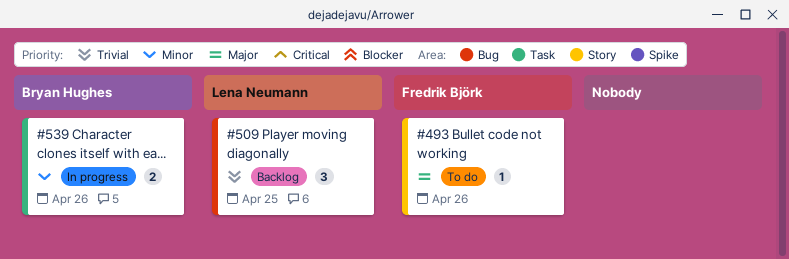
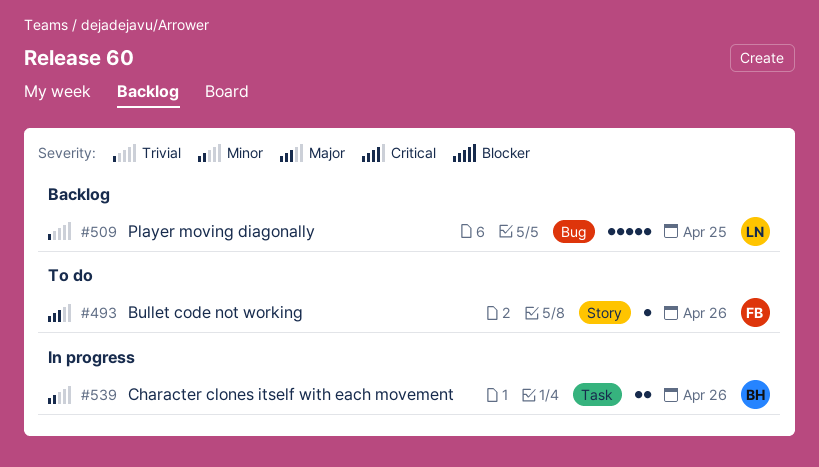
#509, estimate: 3 -> 5

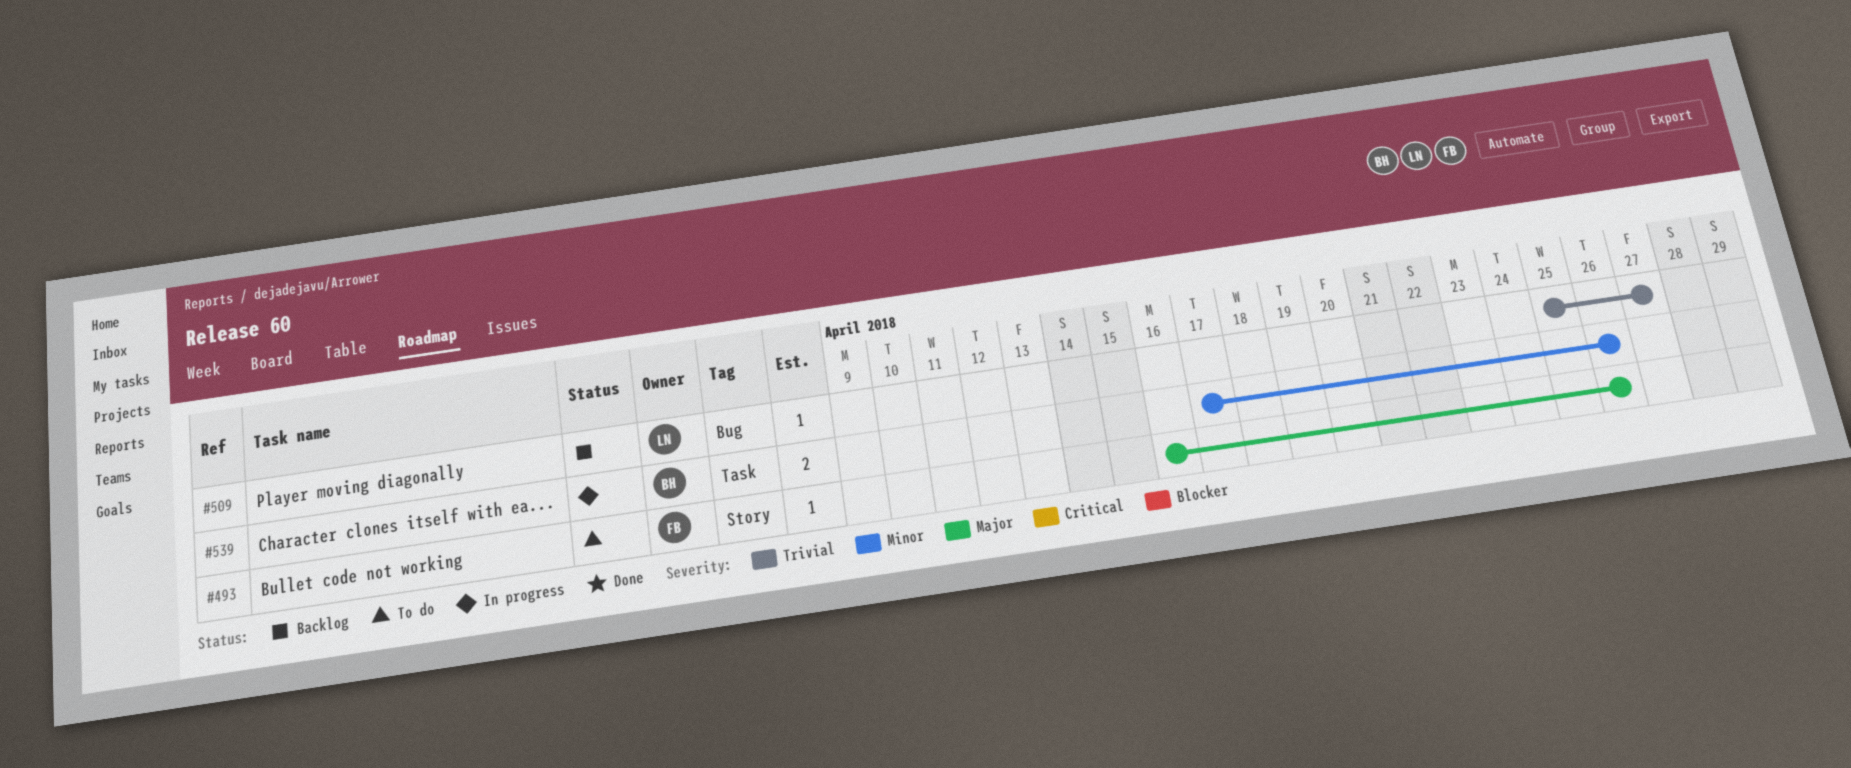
#509, estimate: 5 -> 1
#509, due: Apr 25 -> Apr 27

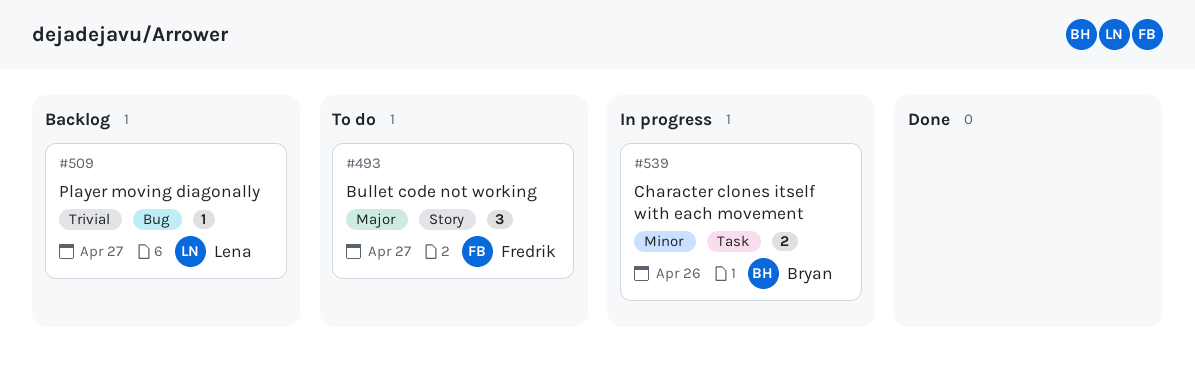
#493, estimate: 1 -> 3
#493, due: Apr 26 -> Apr 27

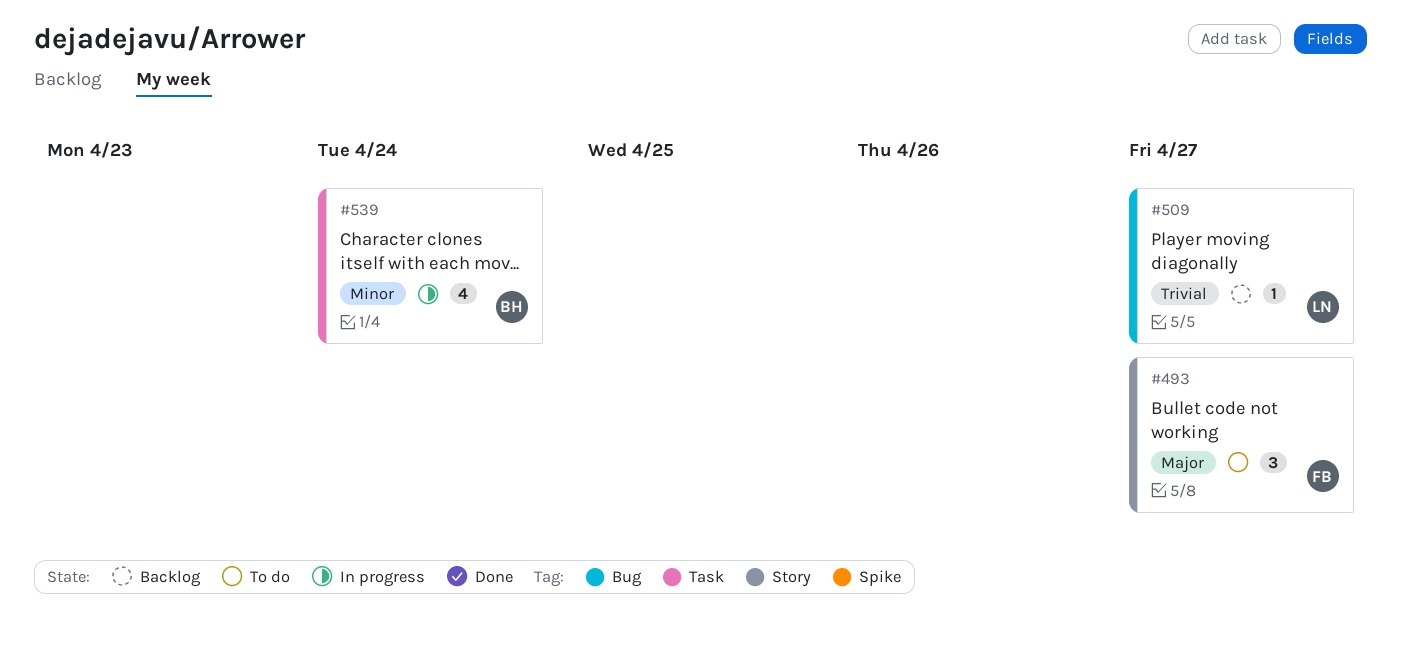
#539, estimate: 2 -> 4
#539, due: Apr 26 -> Apr 24

